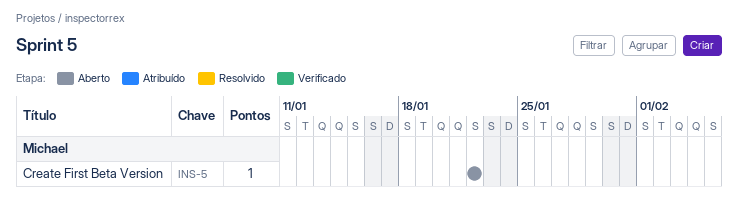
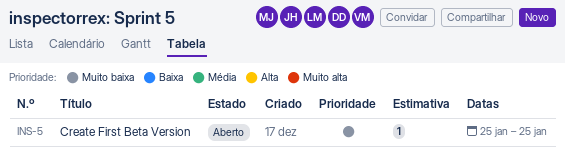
INS-5, start: Jan 22 -> Jan 25
INS-5, due: Jan 22 -> Jan 25

